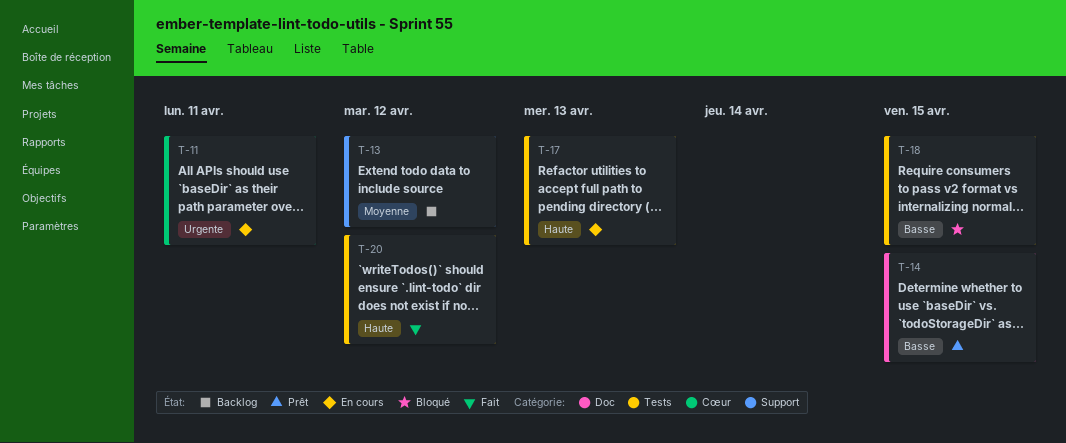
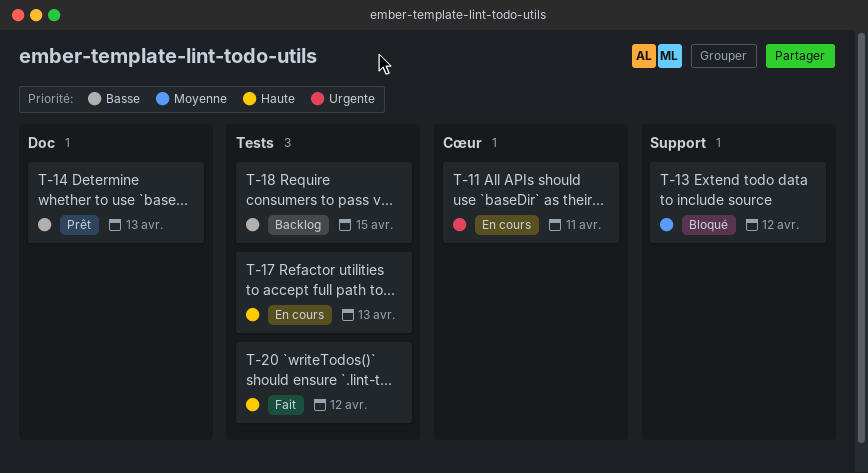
T-13, status: Backlog -> Bloqué
T-14, due: Apr 15 -> Apr 13
T-18, status: Bloqué -> Backlog

